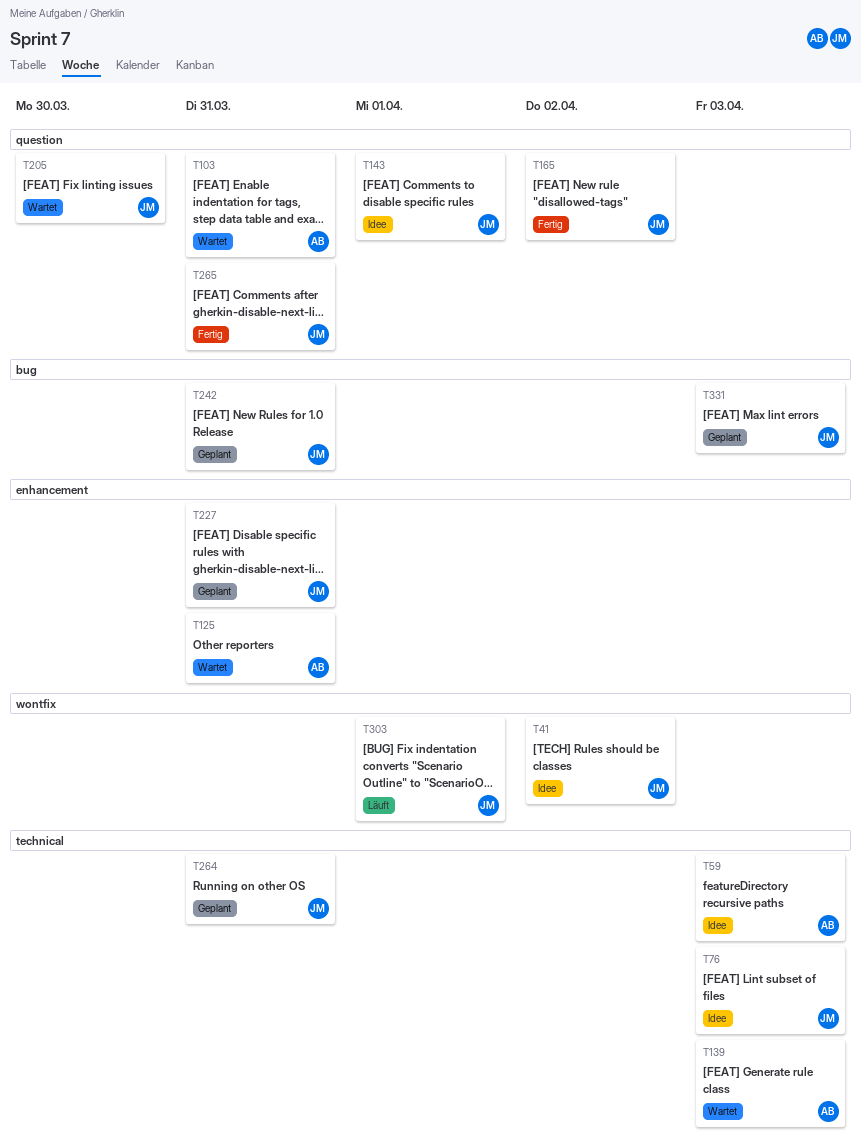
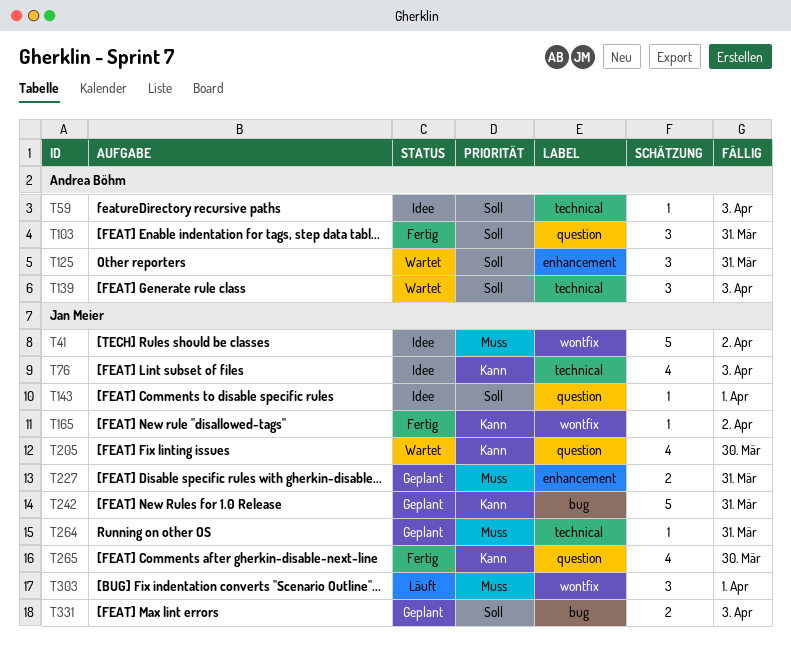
T103, status: Wartet -> Fertig
T165, label: question -> wontfix
T265, due: Mar 31 -> Mar 30

